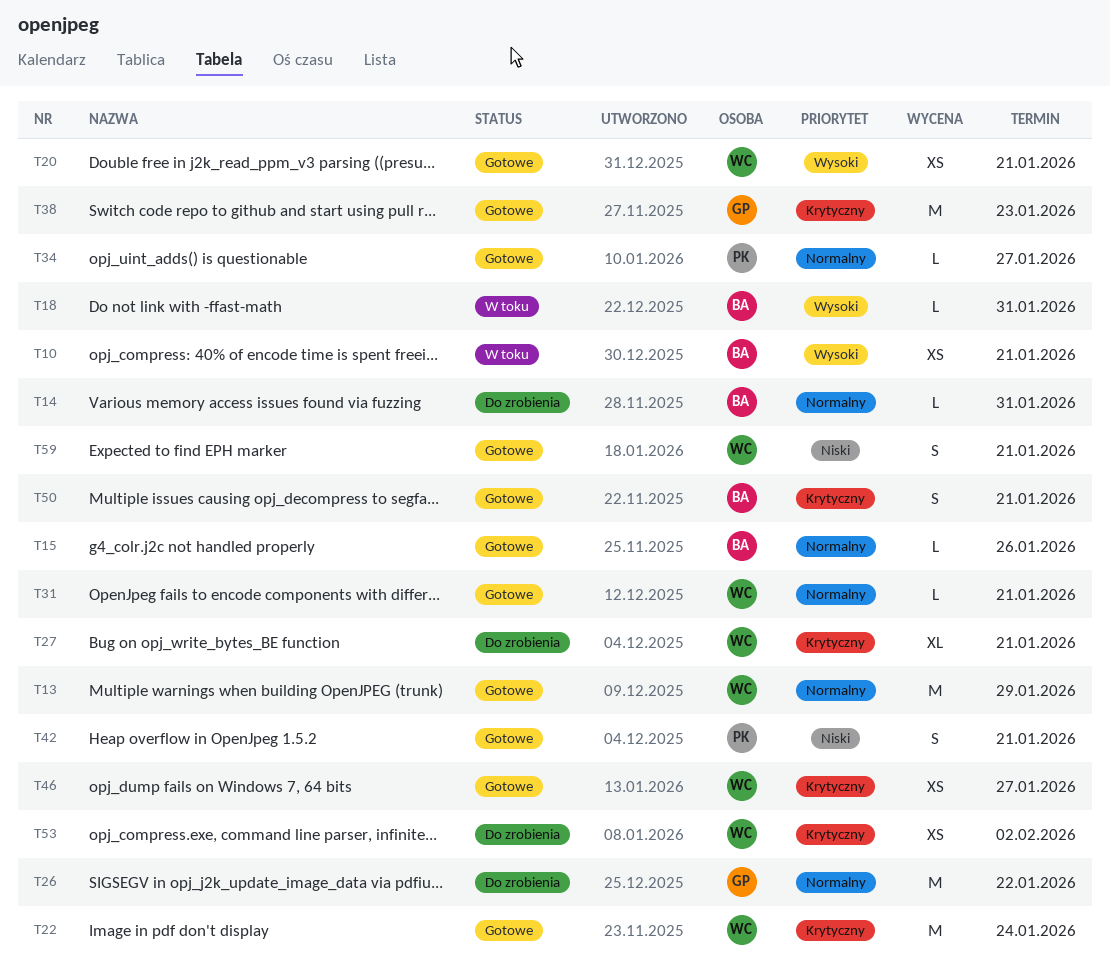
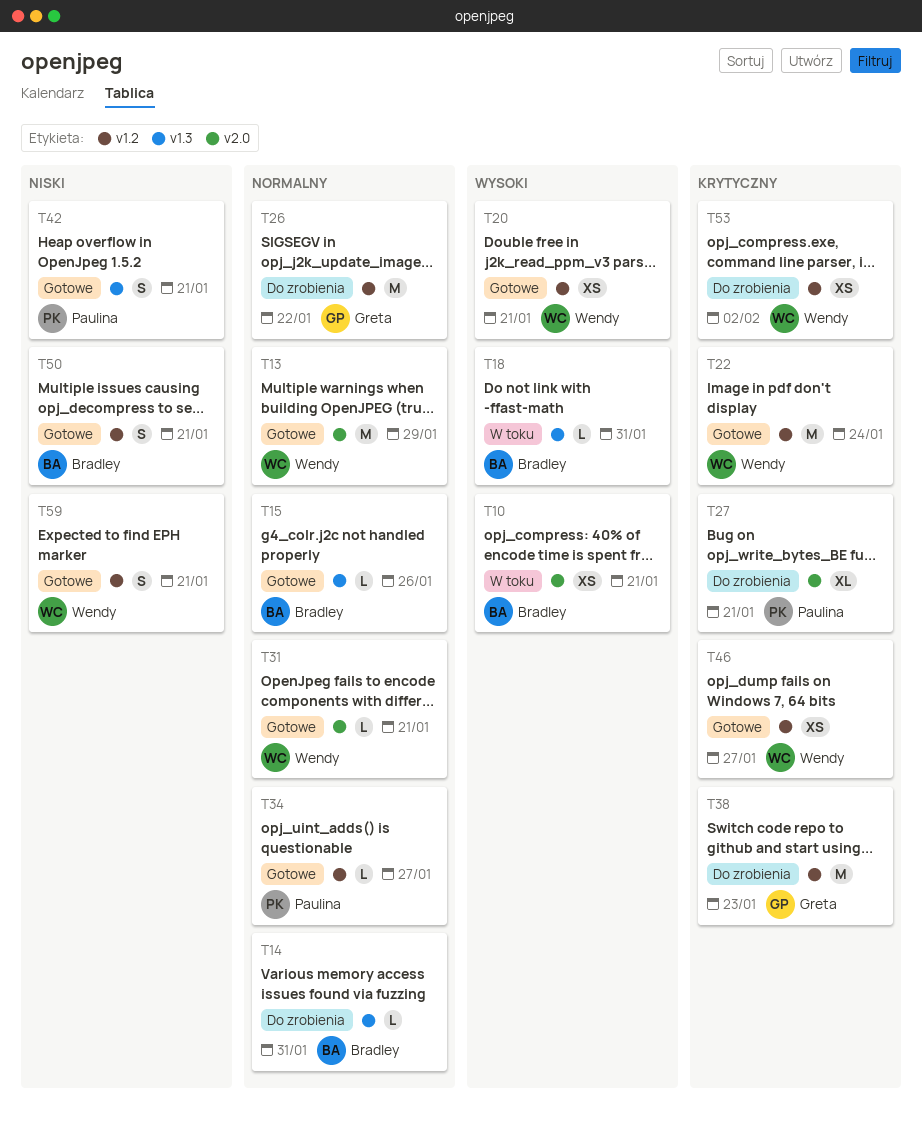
T27, owner: Wendy -> Paulina
T38, status: Gotowe -> Do zrobienia
T50, priority: Krytyczny -> Niski

